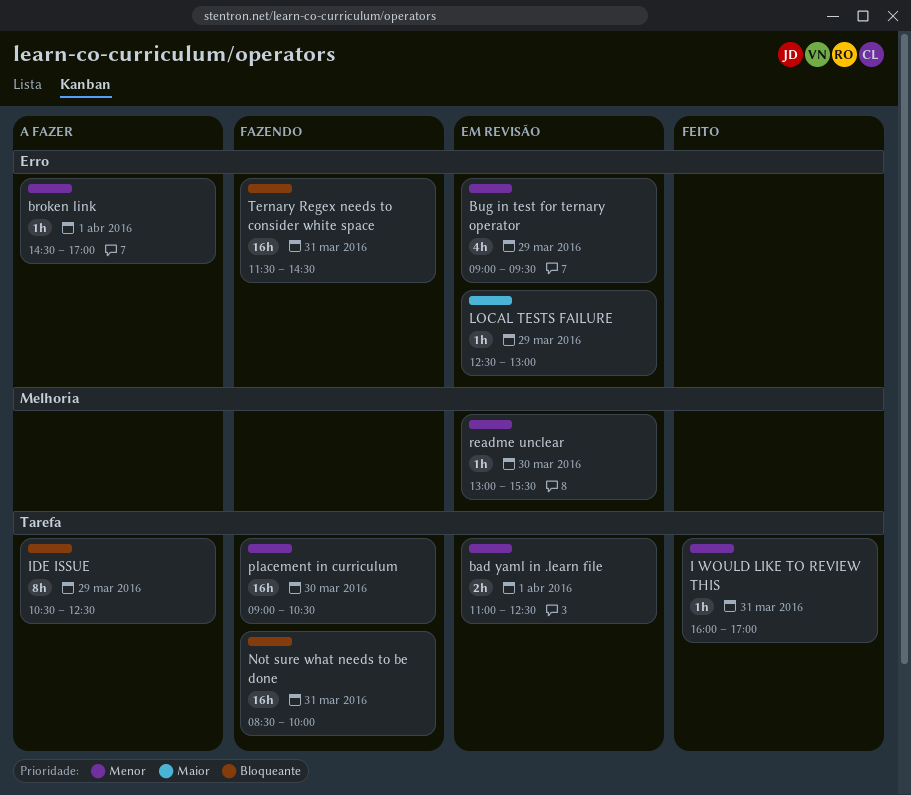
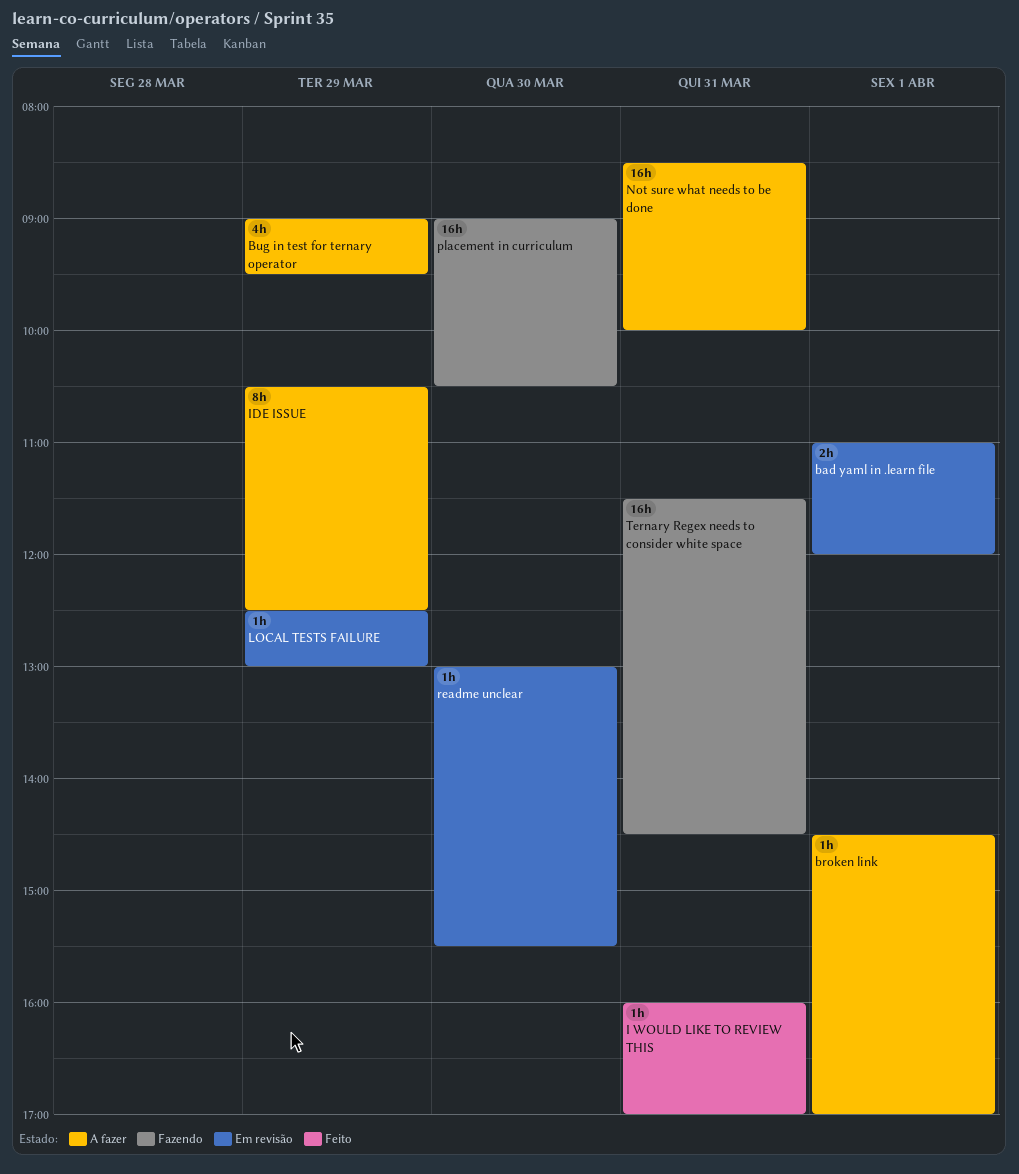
bad yaml in .learn file, ends: 12:30 -> 12:00
Bug in test for ternary operator, status: Em revisão -> A fazer
Not sure what needs to be done, status: Fazendo -> A fazer

